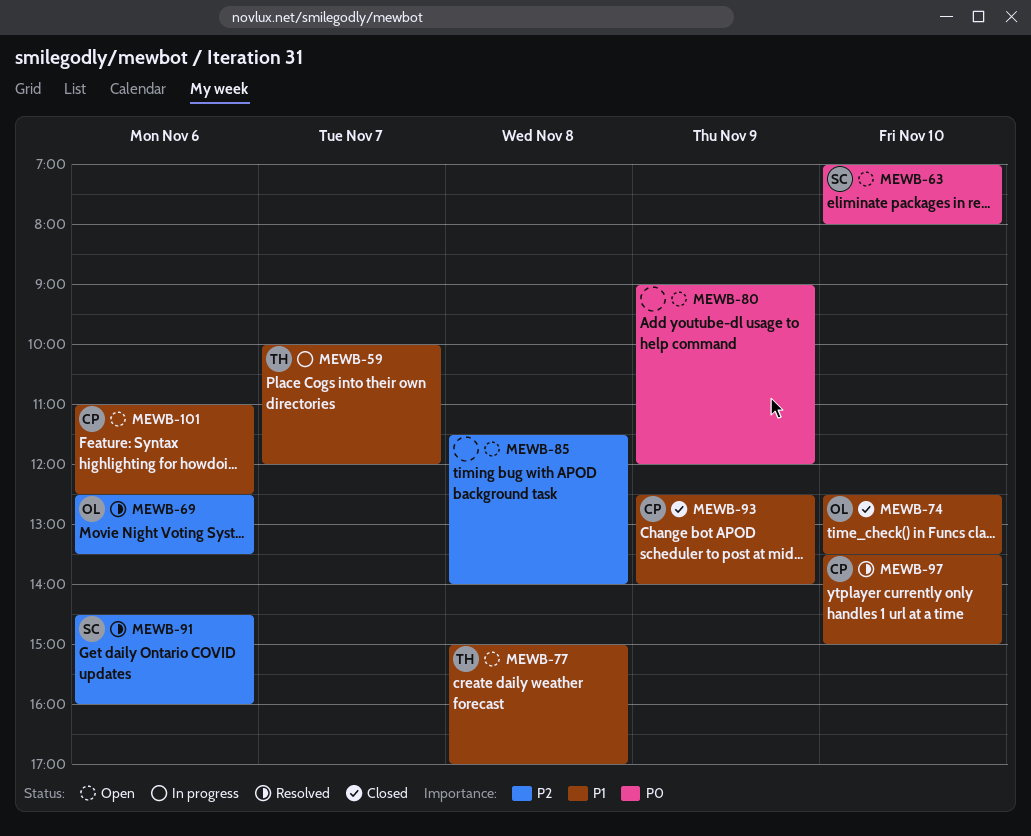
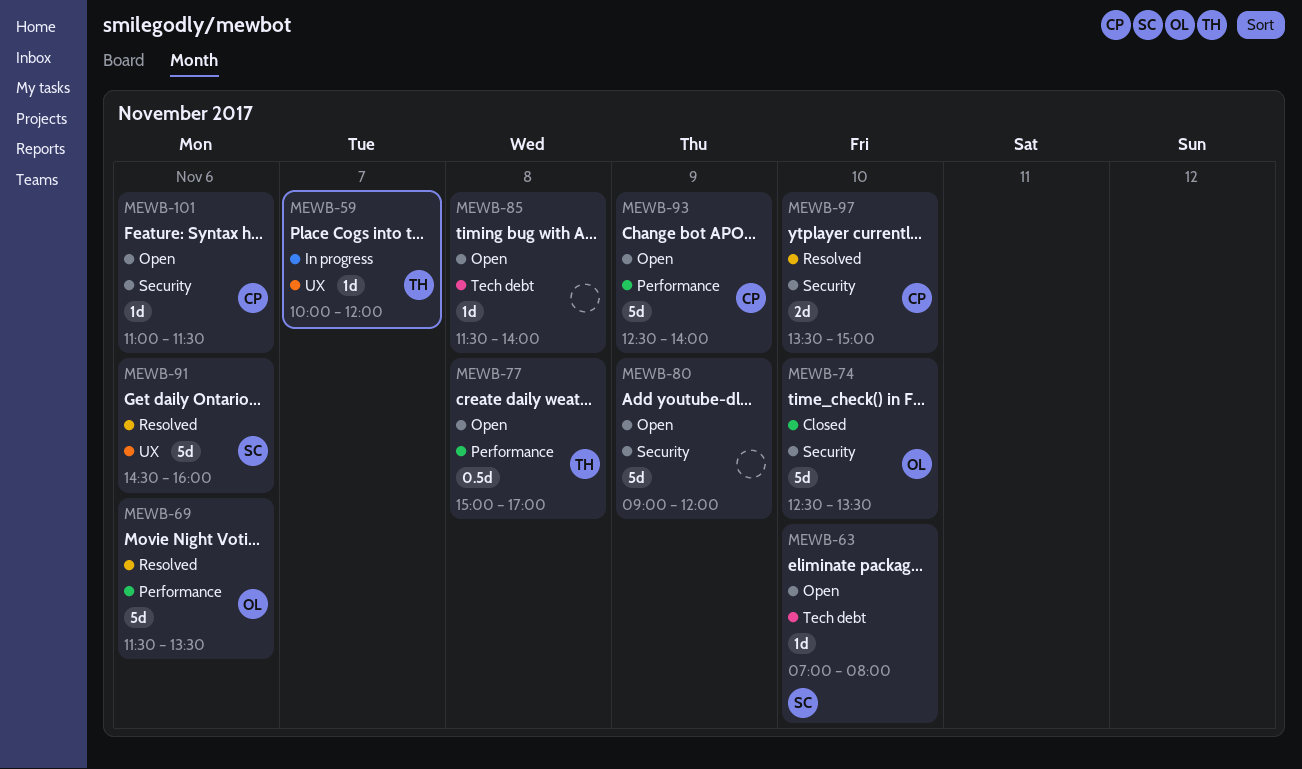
MEWB-69, begins: 12:30 -> 11:30
MEWB-93, status: Closed -> Open
MEWB-101, ends: 12:30 -> 11:30

